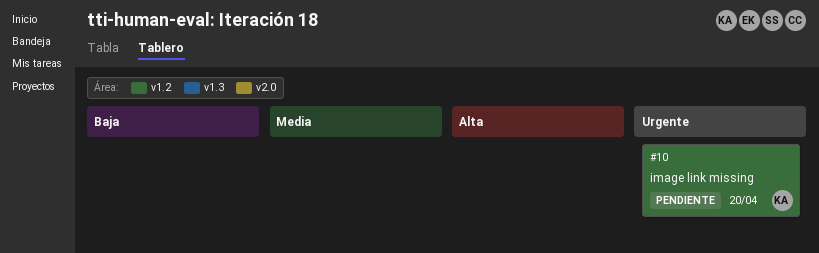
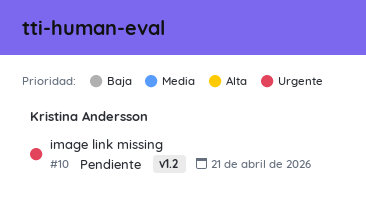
#10, due: Apr 20 -> Apr 21

